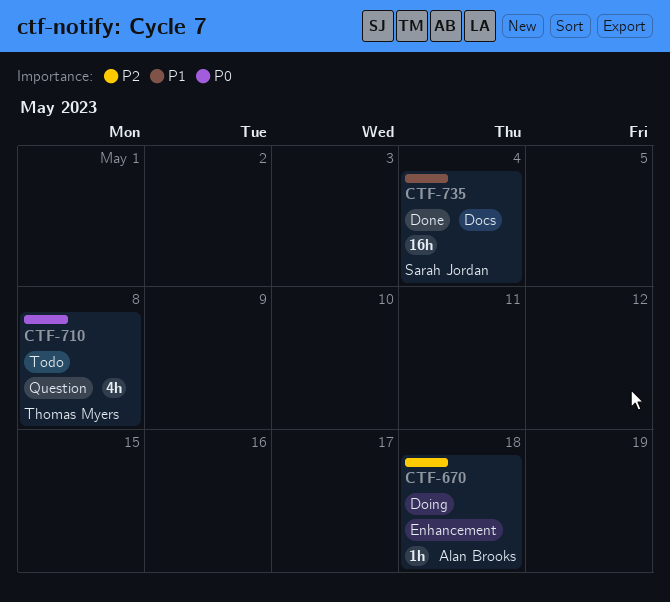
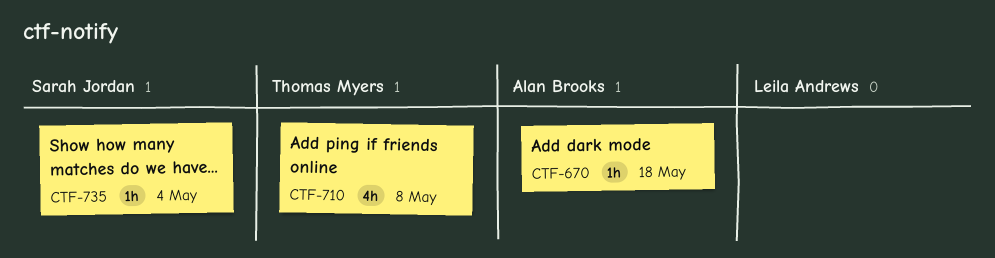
CTF-735, estimate: 16h -> 1h

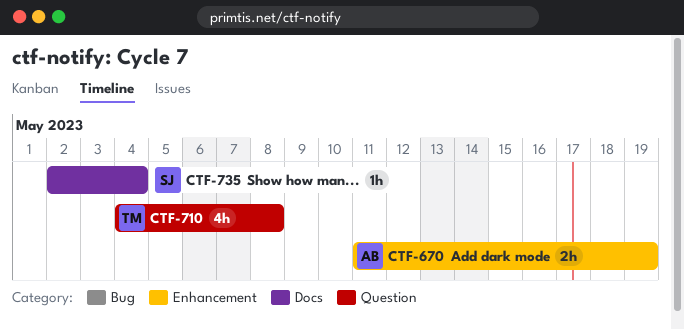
CTF-670, estimate: 1h -> 2h
CTF-670, due: May 18 -> May 19

